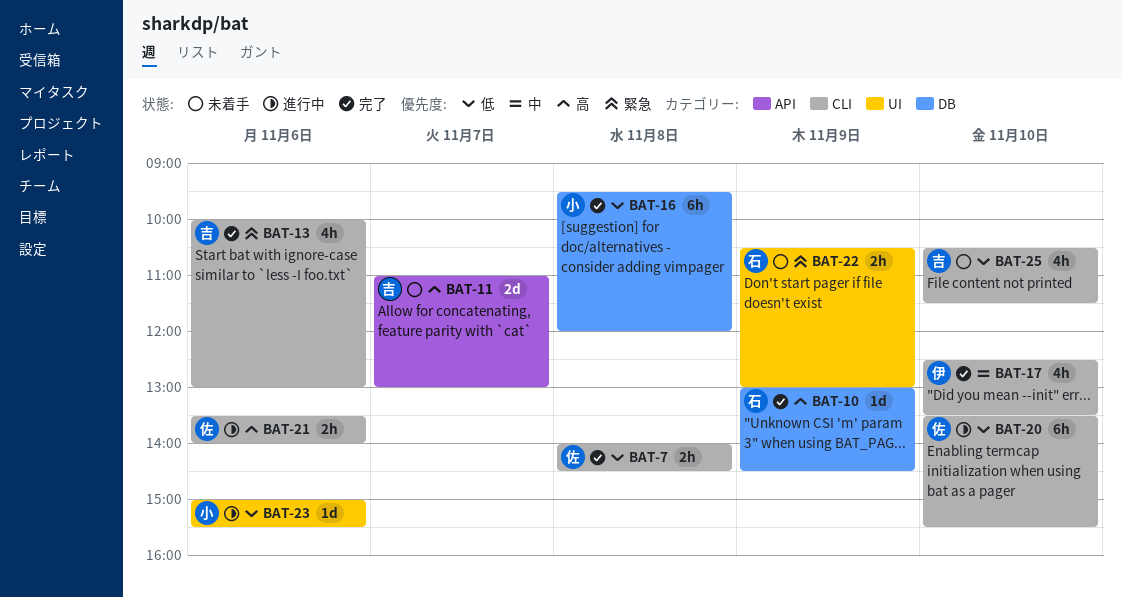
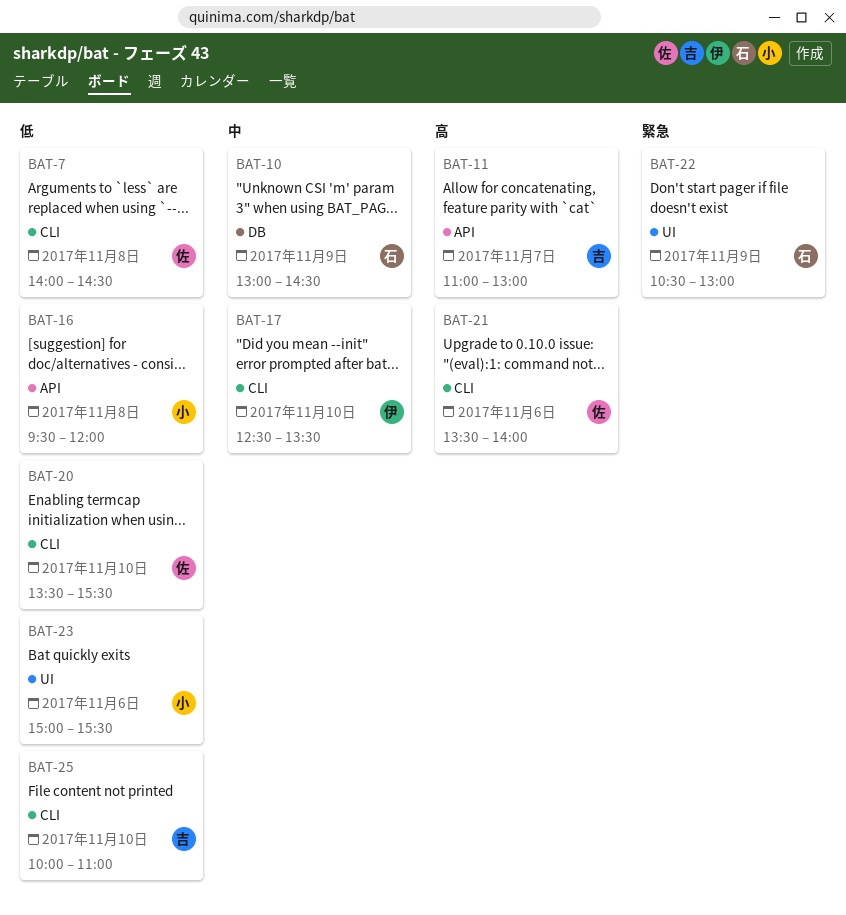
BAT-10, priority: 高 -> 中
BAT-13: present -> none
BAT-16, label: DB -> API
BAT-25, begins: 10:30 -> 10:00
BAT-25, ends: 11:30 -> 11:00

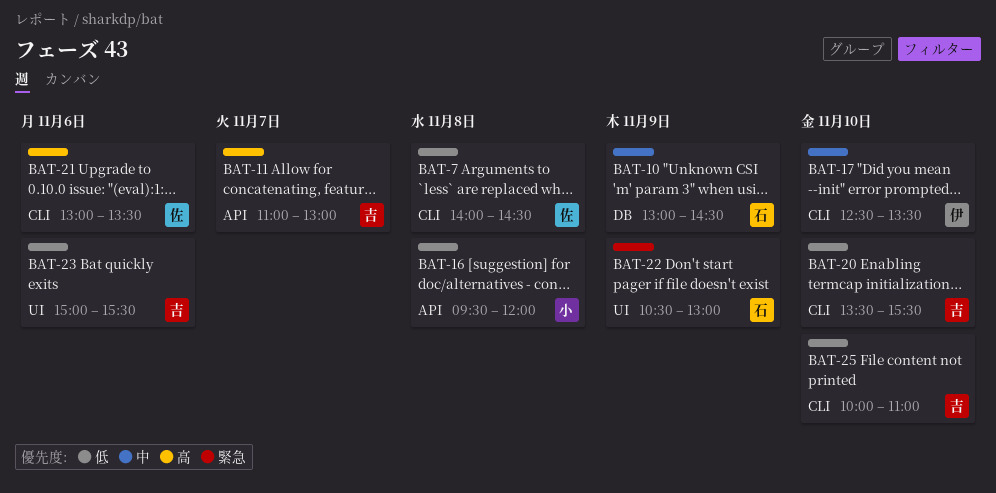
BAT-20, owner: 佐 -> 吉
BAT-21, begins: 13:30 -> 13:00
BAT-21, ends: 14:00 -> 13:30
BAT-23, owner: 小 -> 吉

